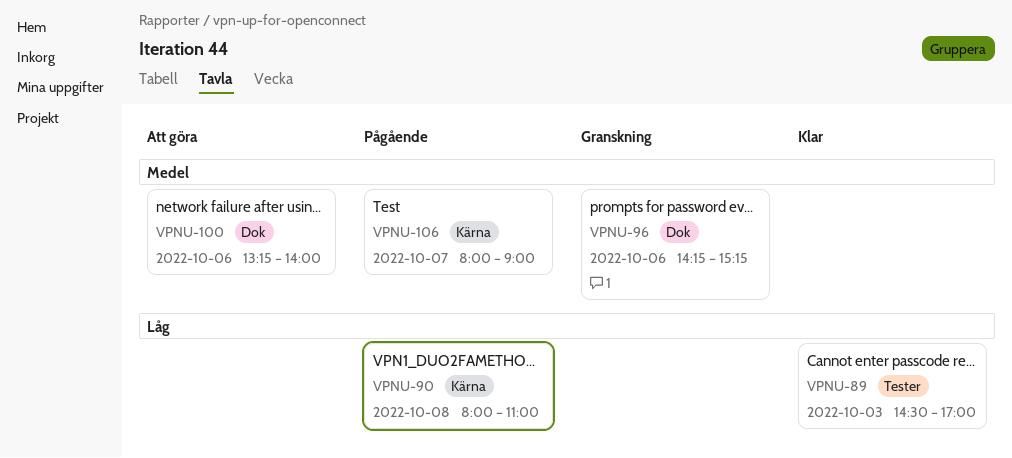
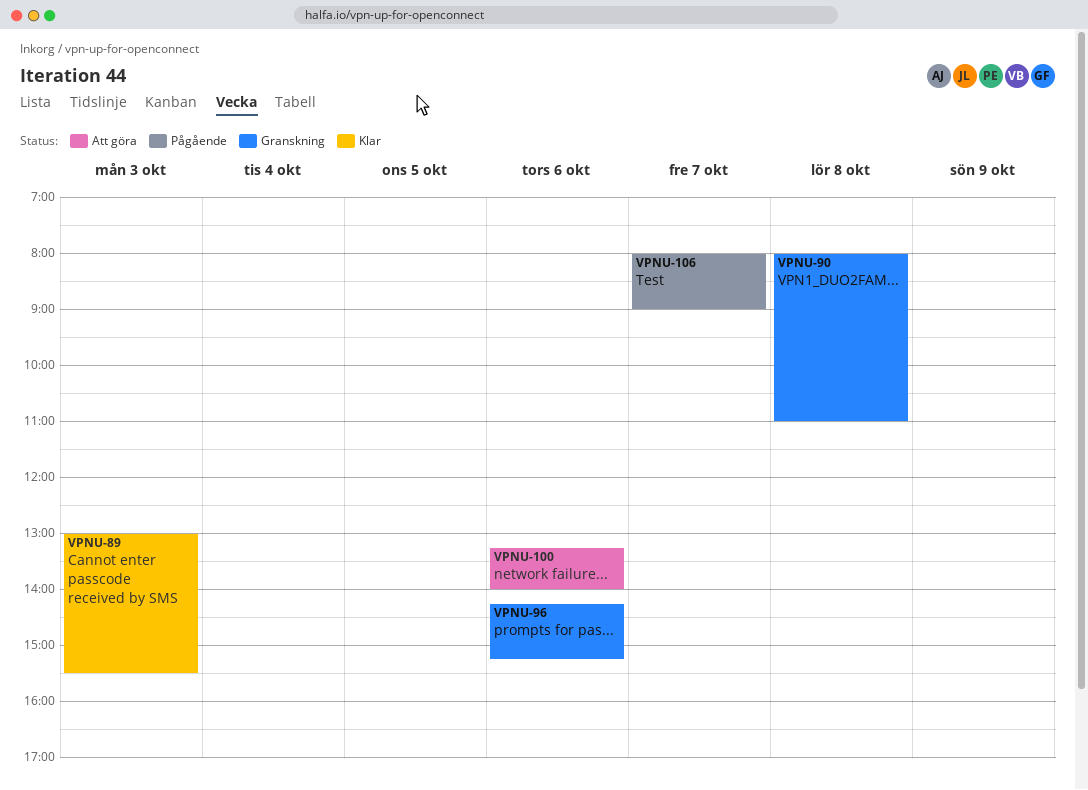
VPNU-89, begins: 14:30 -> 13:00
VPNU-89, ends: 17:00 -> 15:30
VPNU-90, status: Pågående -> Granskning

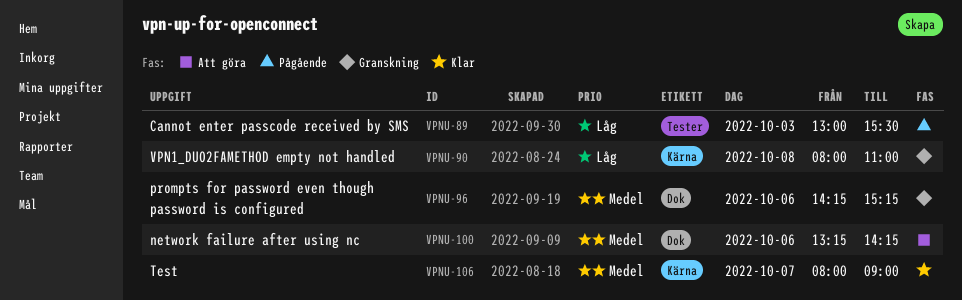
VPNU-89, status: Klar -> Pågående
VPNU-100, ends: 14:00 -> 14:15
VPNU-106, status: Pågående -> Klar

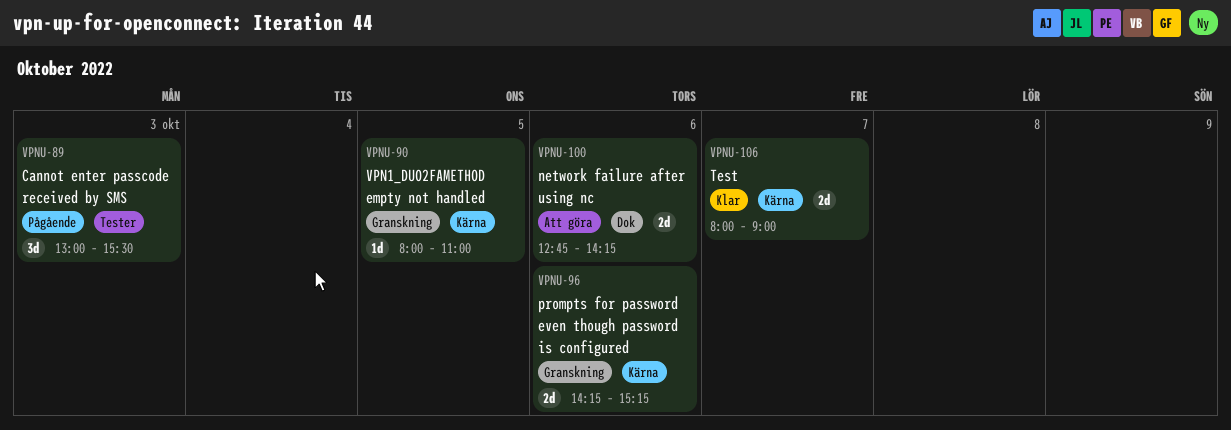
VPNU-90, day: Oct 8 -> Oct 5
VPNU-96, label: Dok -> Kärna
VPNU-100, begins: 13:15 -> 12:45

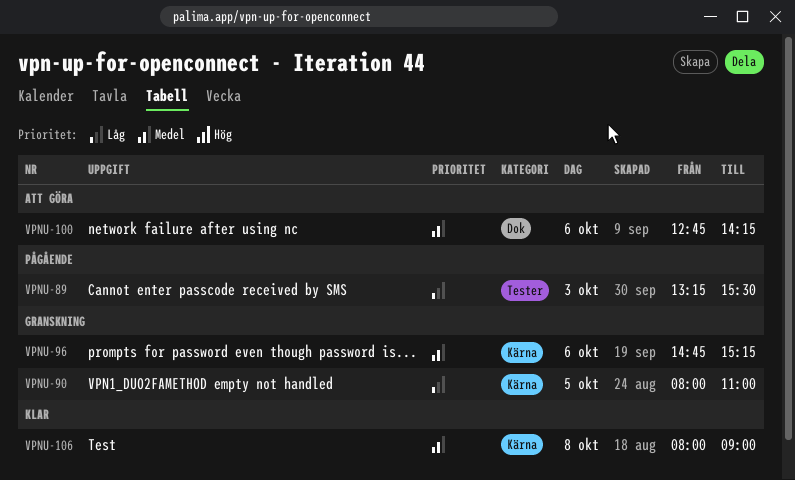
VPNU-89, begins: 13:00 -> 13:15
VPNU-96, begins: 14:15 -> 14:45
VPNU-106, day: Oct 7 -> Oct 8

